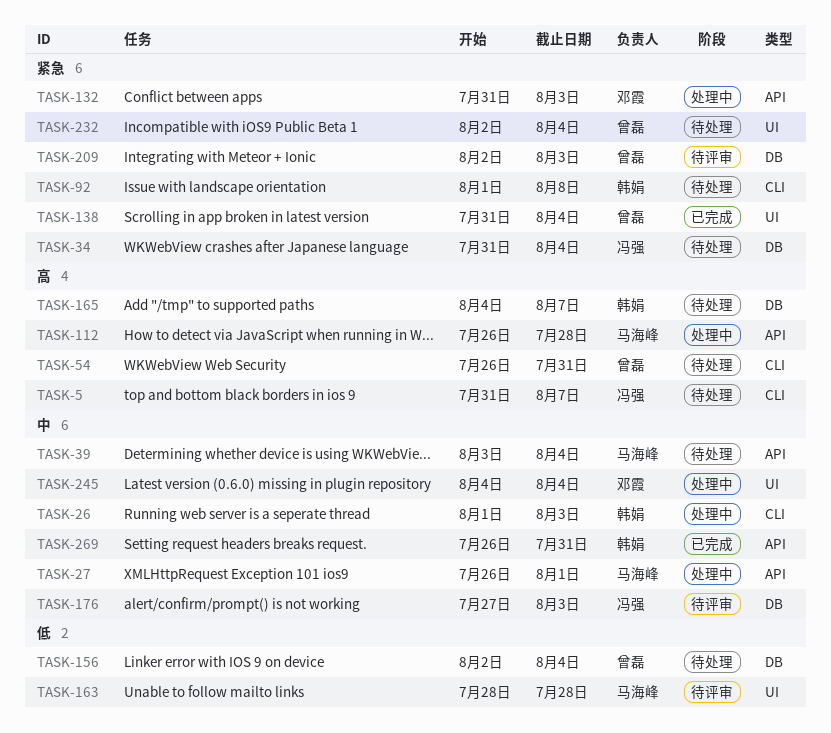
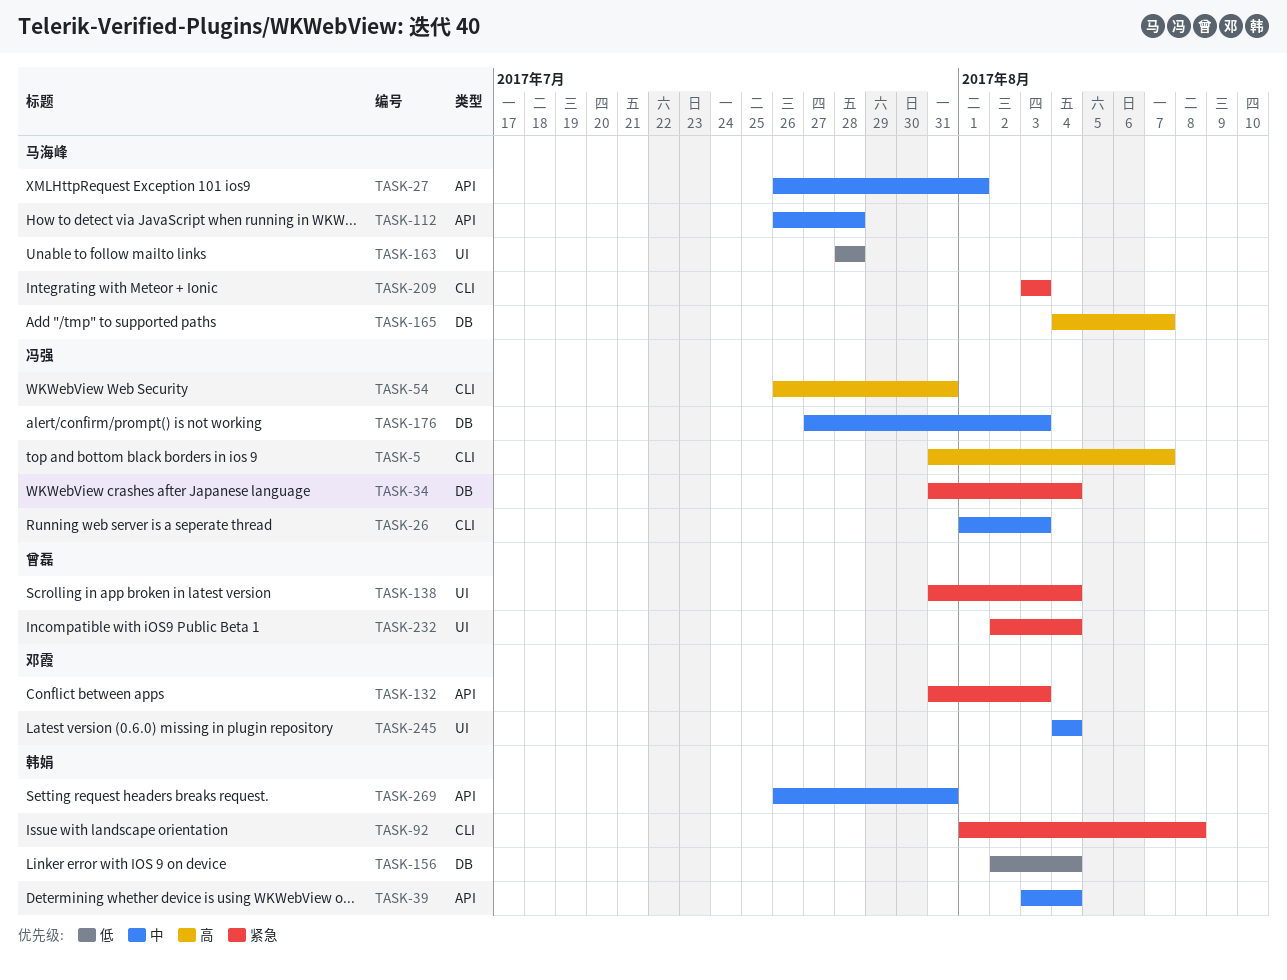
TASK-26, owner: 韩娟 -> 冯强
TASK-39, owner: 马海峰 -> 韩娟
TASK-54, owner: 曾磊 -> 冯强
TASK-112, priority: 高 -> 中
TASK-156, owner: 曾磊 -> 韩娟
TASK-165, owner: 韩娟 -> 马海峰
TASK-209, owner: 曾磊 -> 马海峰
TASK-209, label: DB -> CLI
TASK-209, start: Aug 2 -> Aug 3

